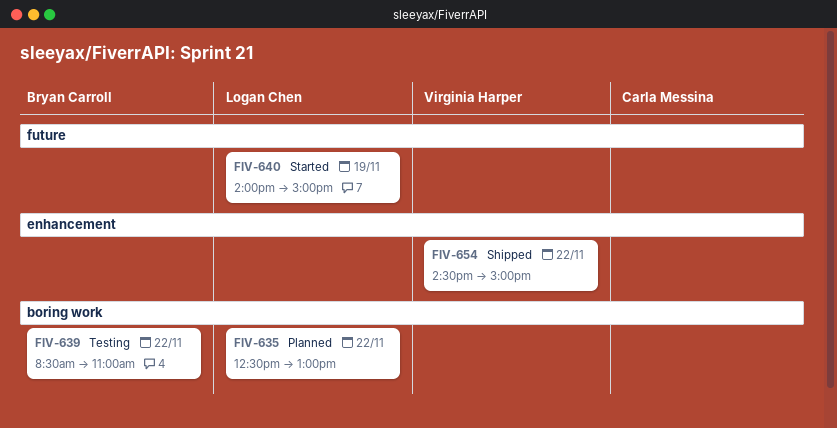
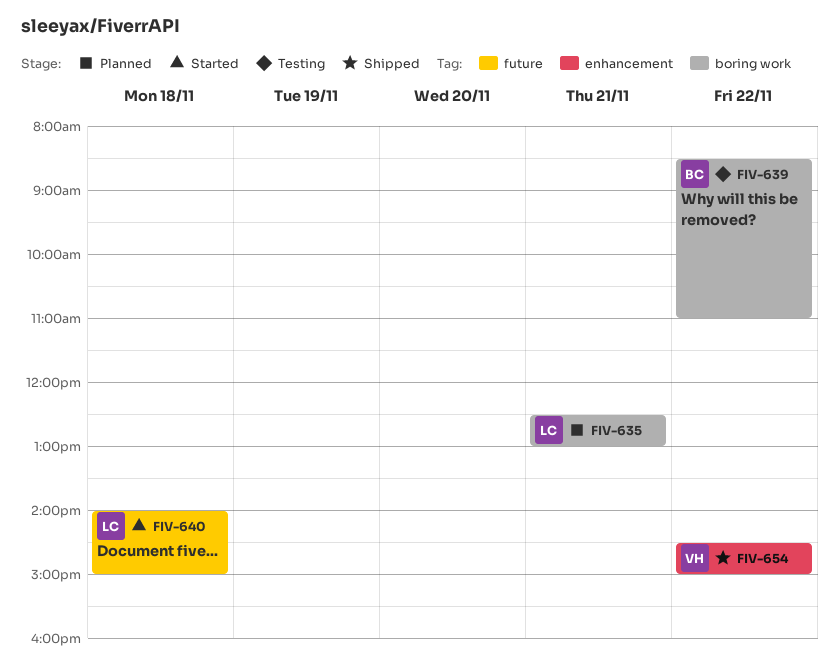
FIV-635, day: Nov 22 -> Nov 21
FIV-640, day: Nov 19 -> Nov 18

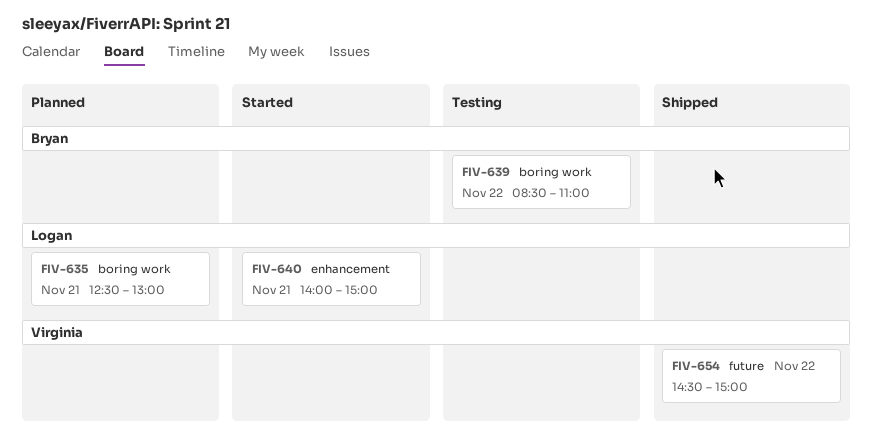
FIV-640, label: future -> enhancement
FIV-640, day: Nov 18 -> Nov 21
FIV-654, label: enhancement -> future

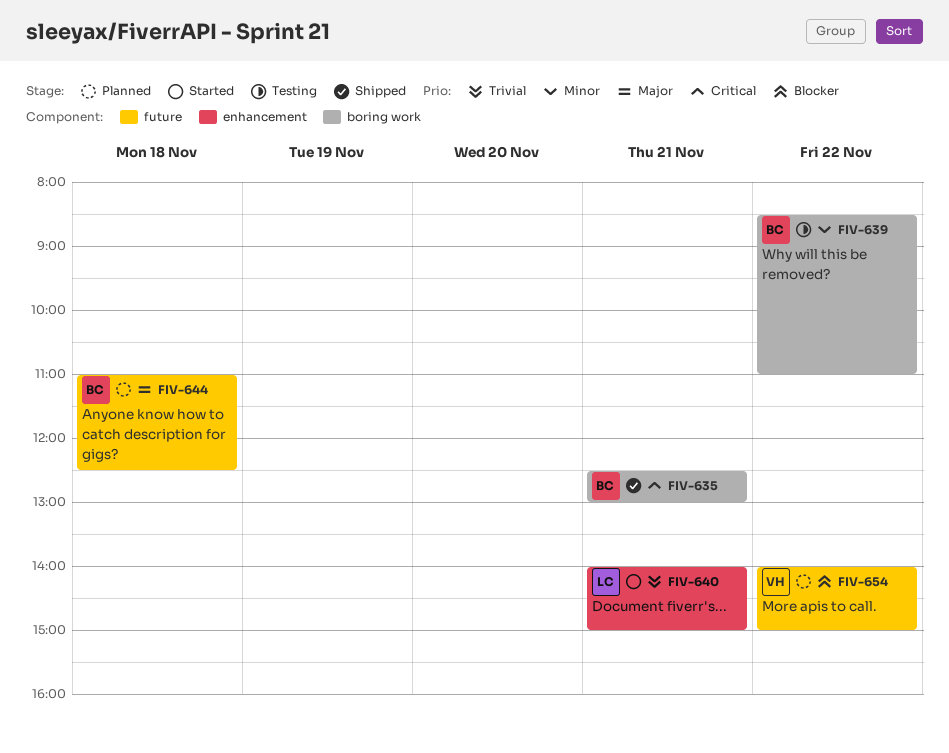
FIV-635, status: Planned -> Shipped
FIV-635, owner: Logan -> Bryan
FIV-644: none -> present
FIV-654, status: Shipped -> Planned
FIV-654, begins: 14:30 -> 14:00

